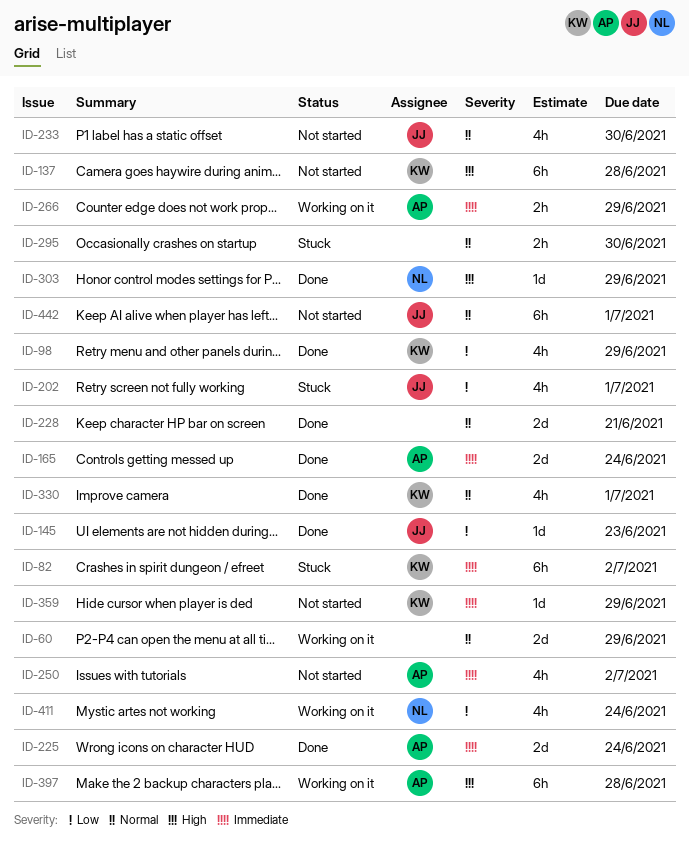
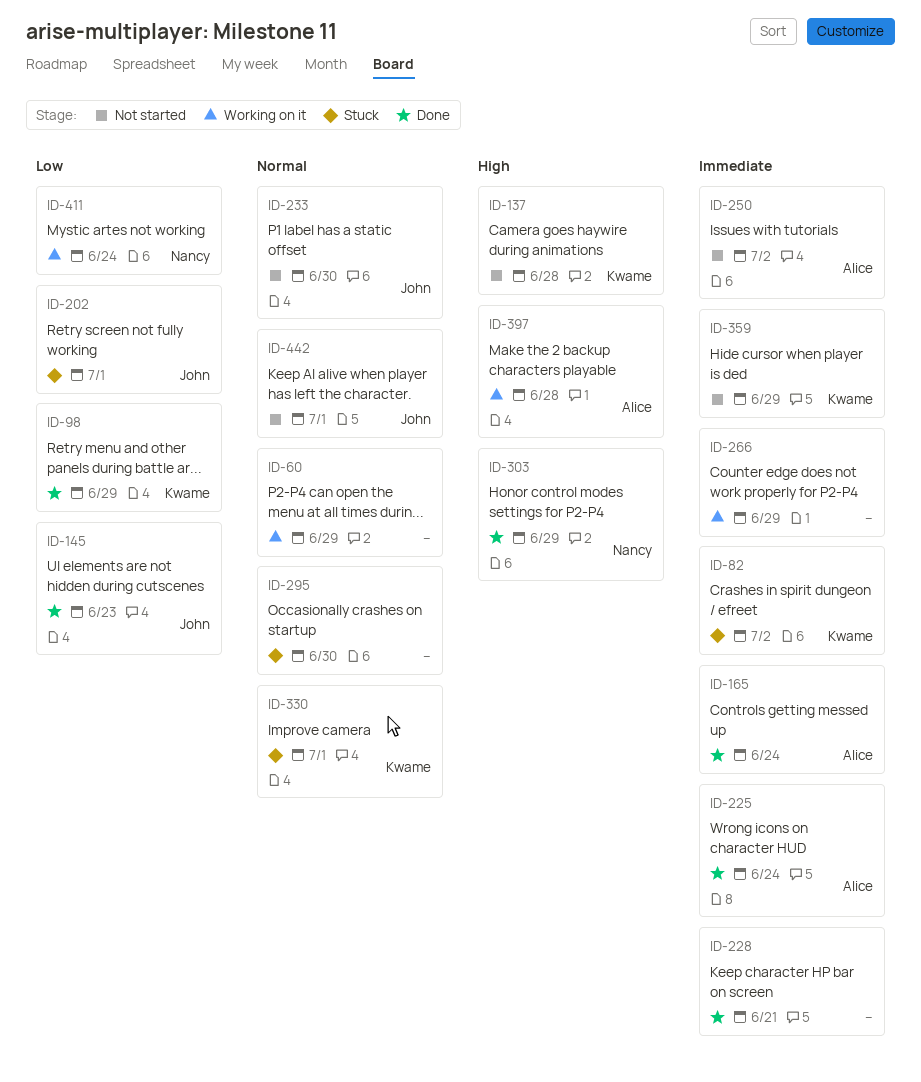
ID-228, priority: Normal -> Immediate
ID-266, owner: Alice -> none
ID-330, status: Done -> Stuck

